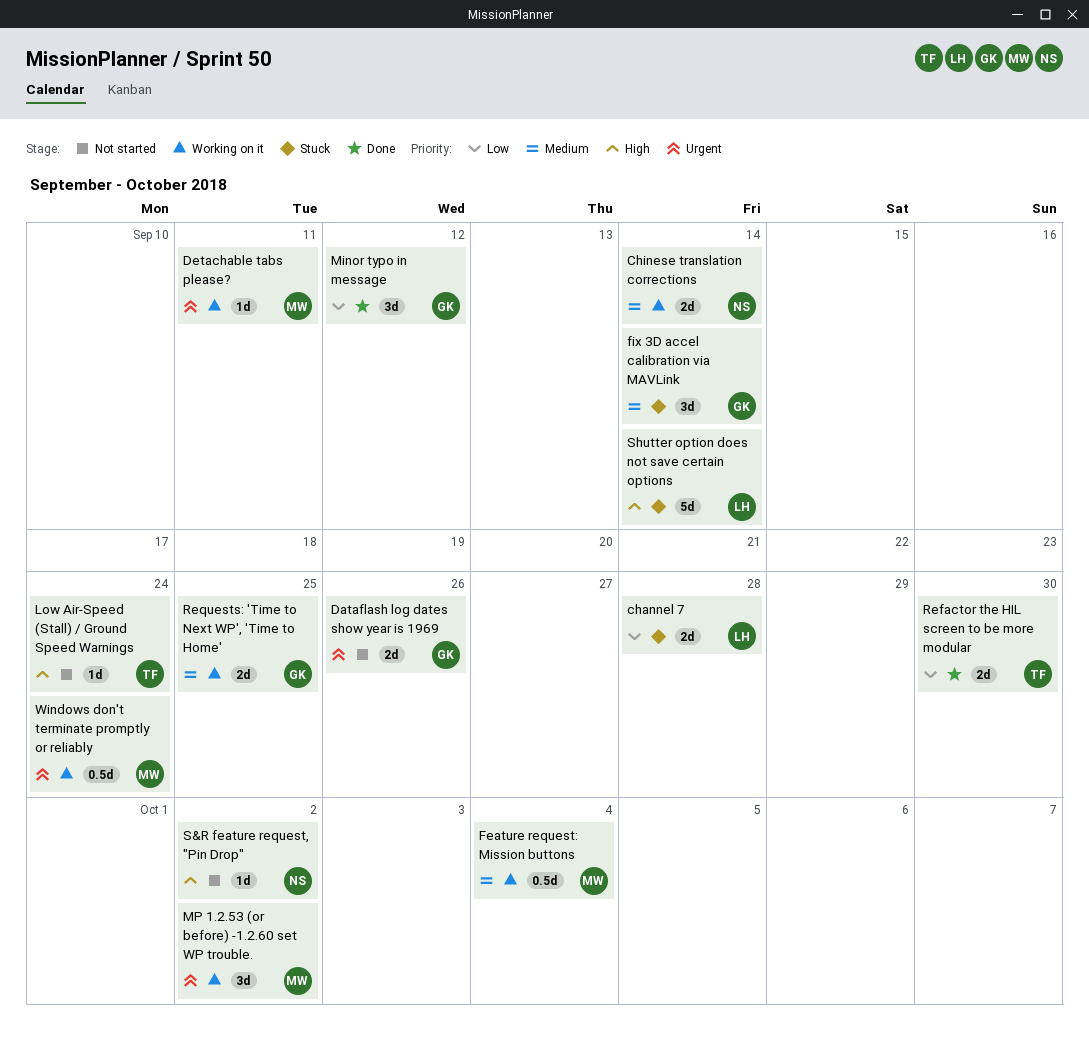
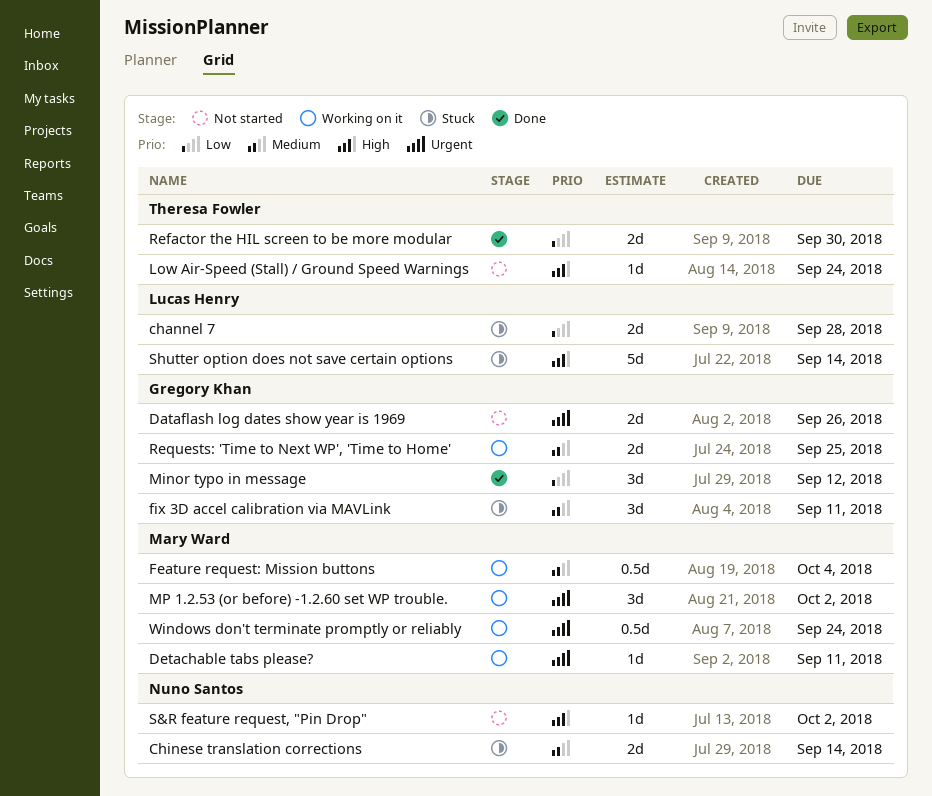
Chinese translation corrections, status: Working on it -> Stuck
fix 3D accel calibration via MAVLink, due: Sep 14 -> Sep 11

